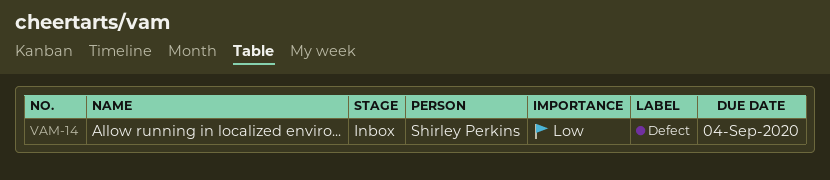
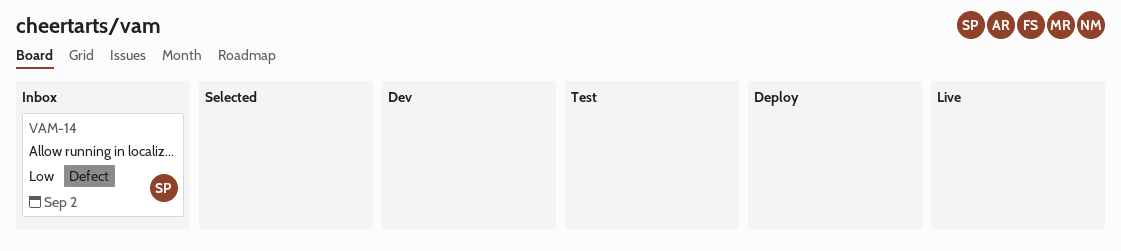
VAM-14, due: Sep 4 -> Sep 2

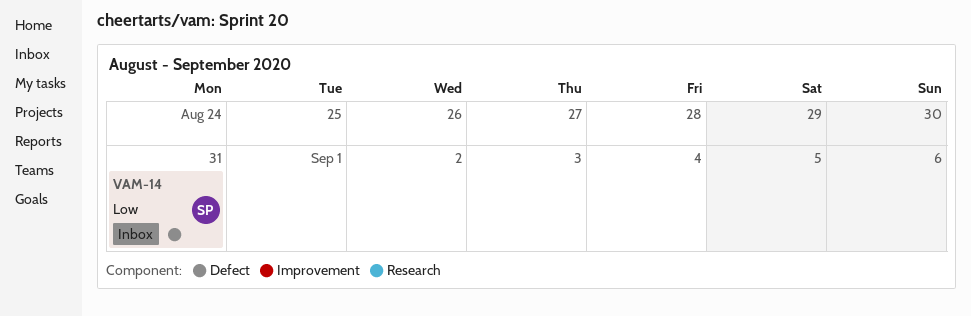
VAM-14, due: Sep 2 -> Aug 31

